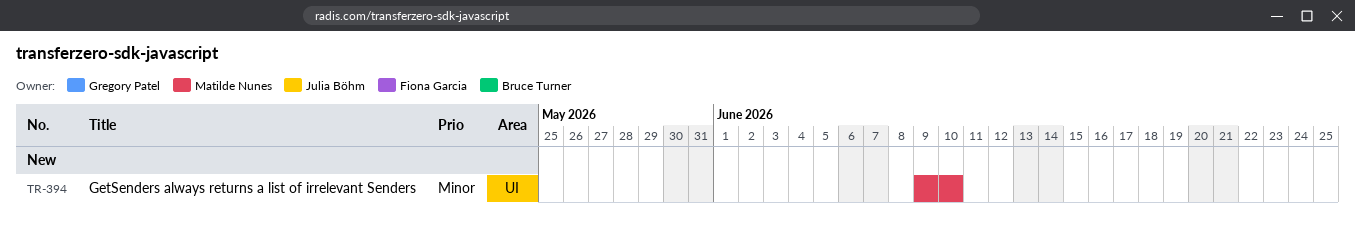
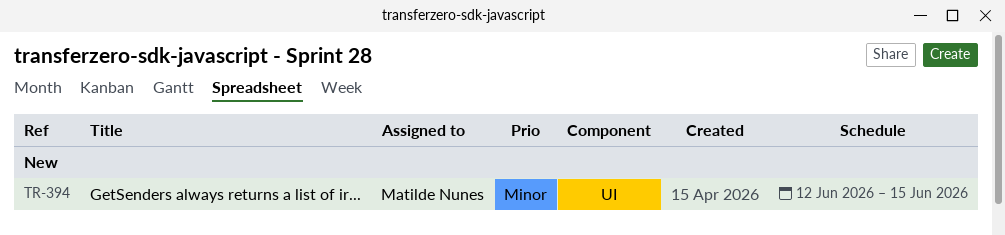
TR-394, start: Jun 9 -> Jun 12
TR-394, due: Jun 10 -> Jun 15

